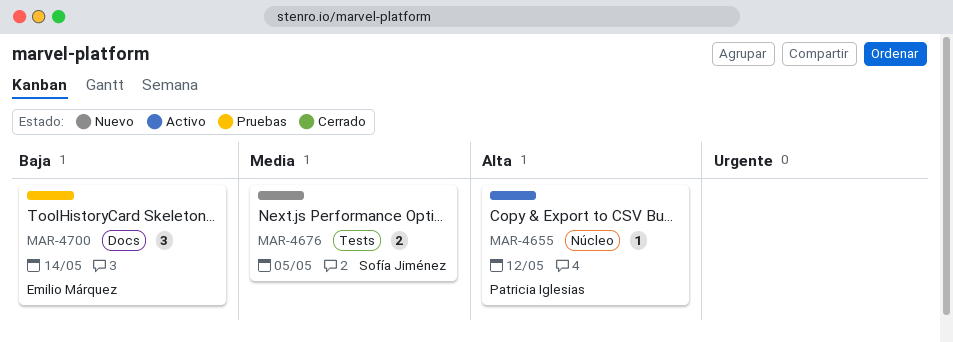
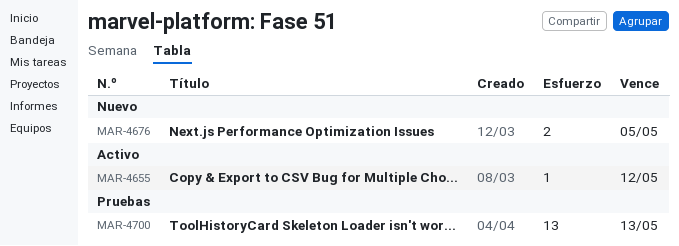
MAR-4700, estimate: 3 -> 13
MAR-4700, due: May 14 -> May 13

